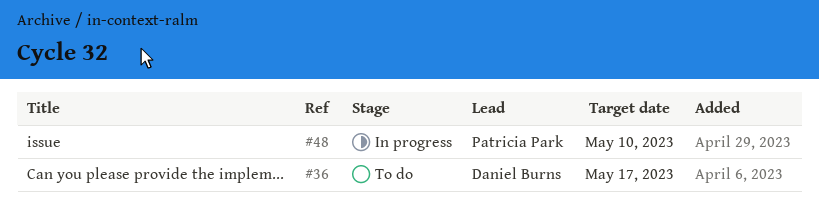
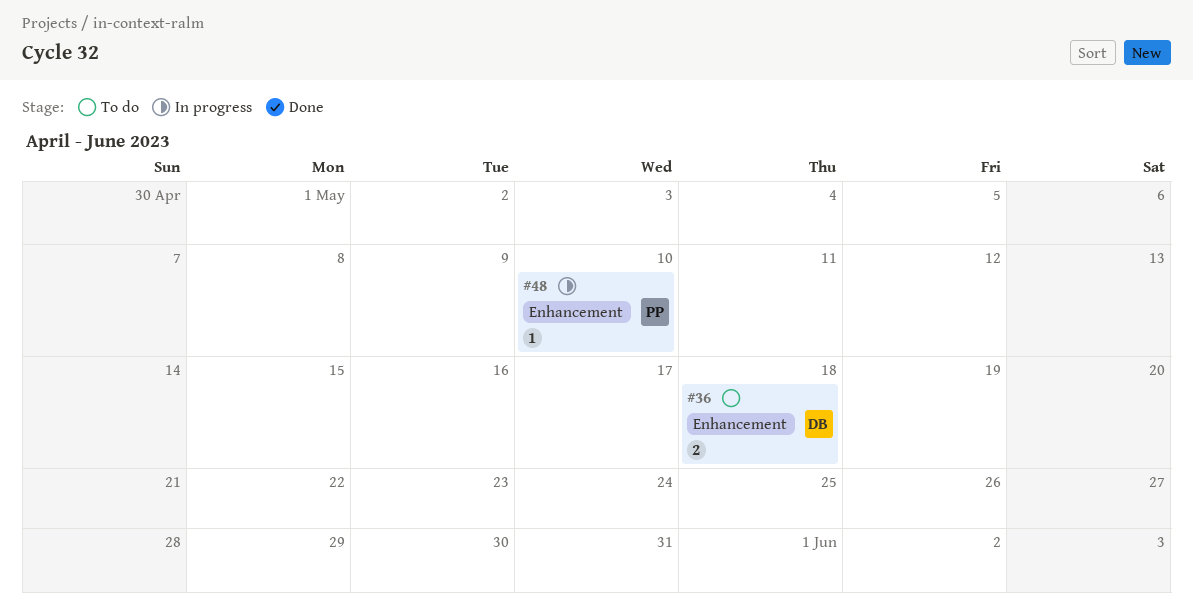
#36, due: May 17 -> May 18

